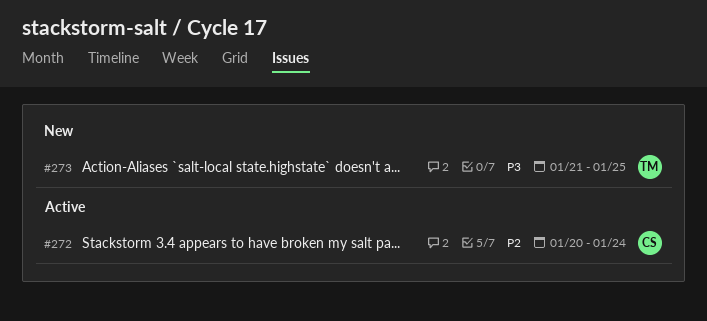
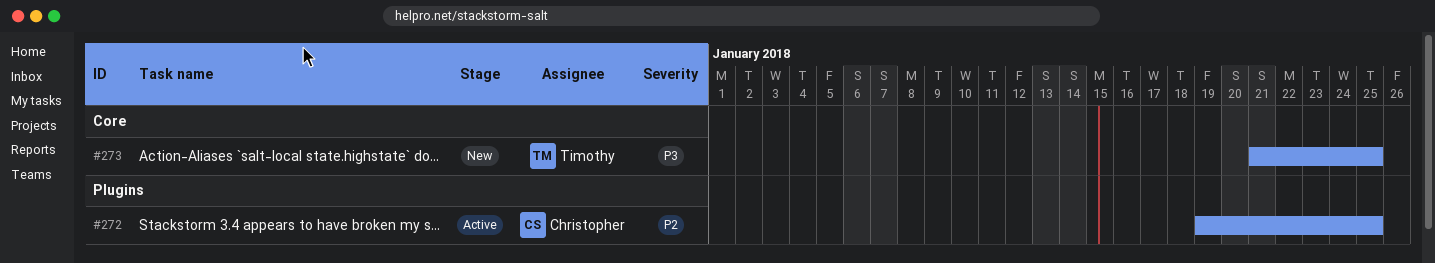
#272, start: Jan 20 -> Jan 19
#272, due: Jan 24 -> Jan 25

